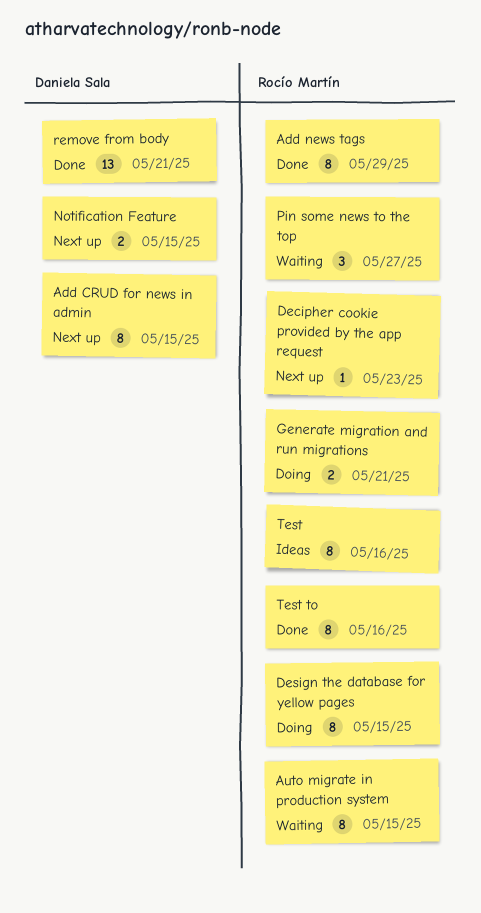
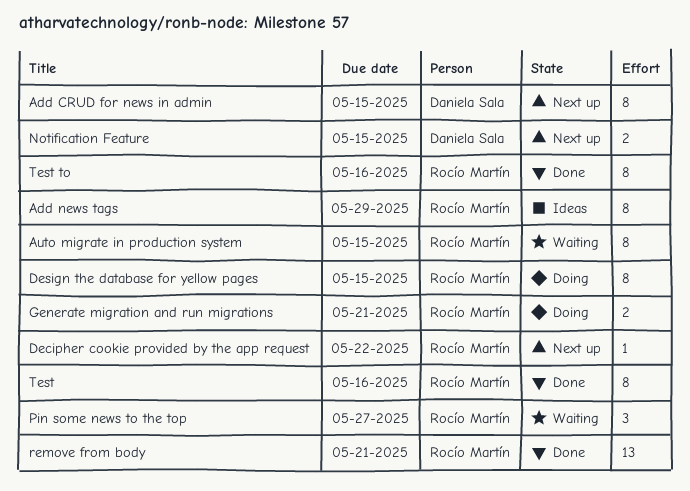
Add news tags, status: Done -> Ideas
Decipher cookie provided by the app request, due: May 23 -> May 22
remove from body, owner: Daniela Sala -> Rocío Martín
Test, status: Ideas -> Done

